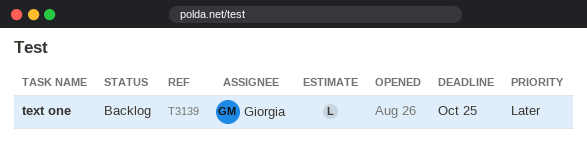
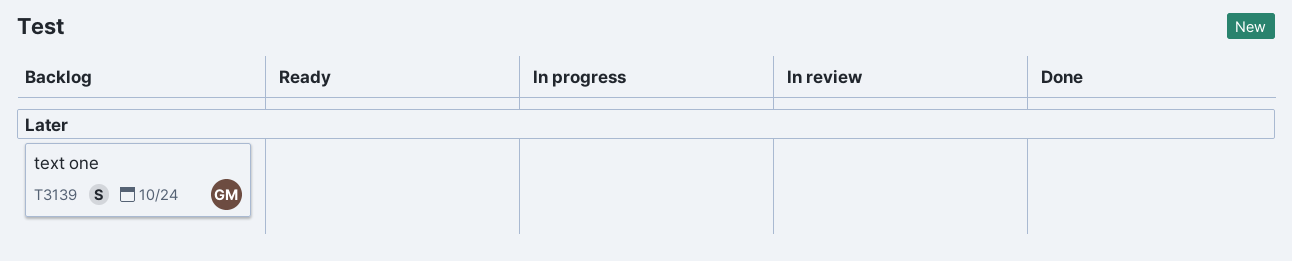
T3139, estimate: L -> S
T3139, due: Oct 25 -> Oct 24

